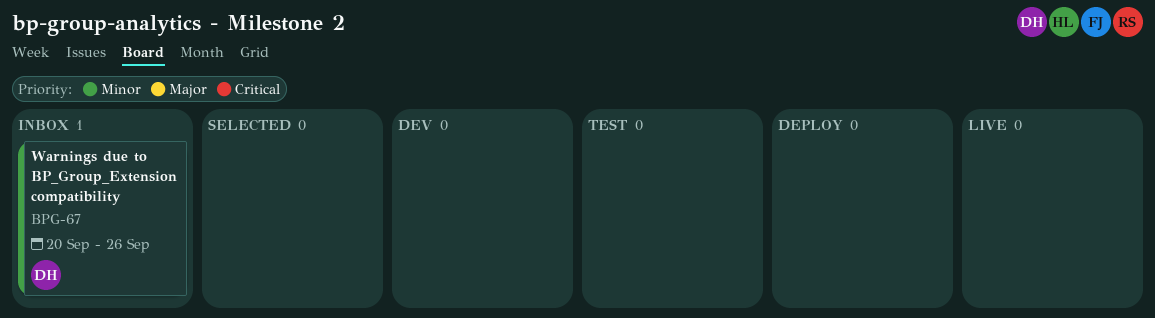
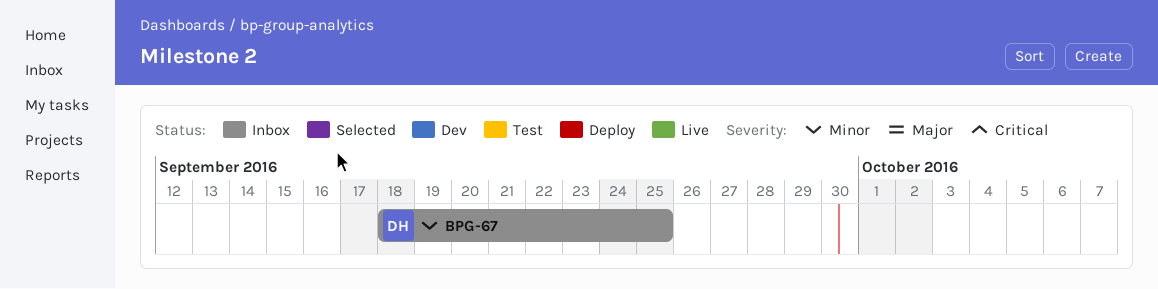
BPG-67, start: Sep 20 -> Sep 18
BPG-67, due: Sep 26 -> Sep 25

